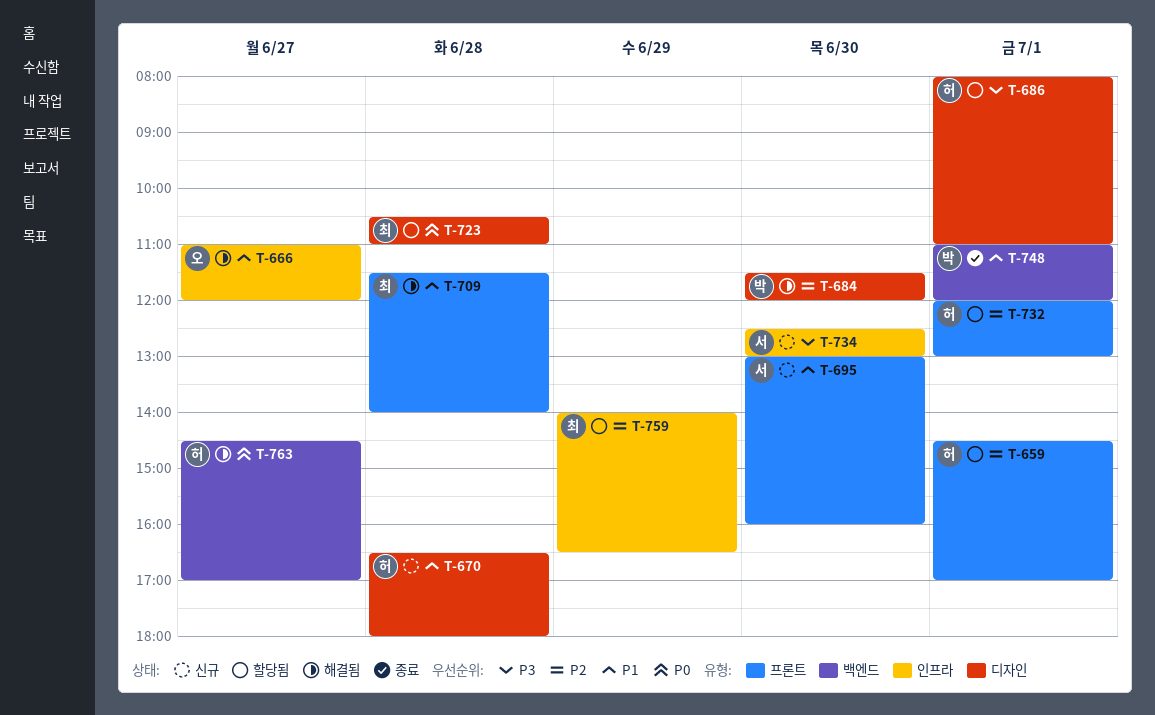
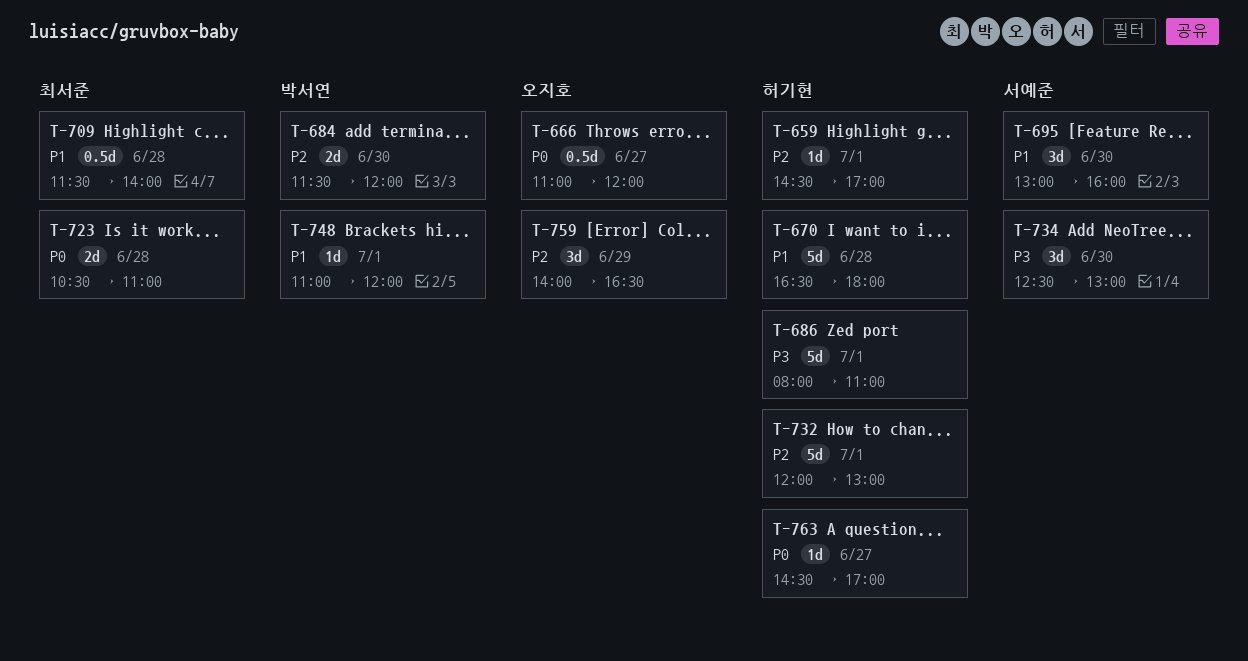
T-666, priority: P1 -> P0
T-759, owner: 최서준 -> 오지호

